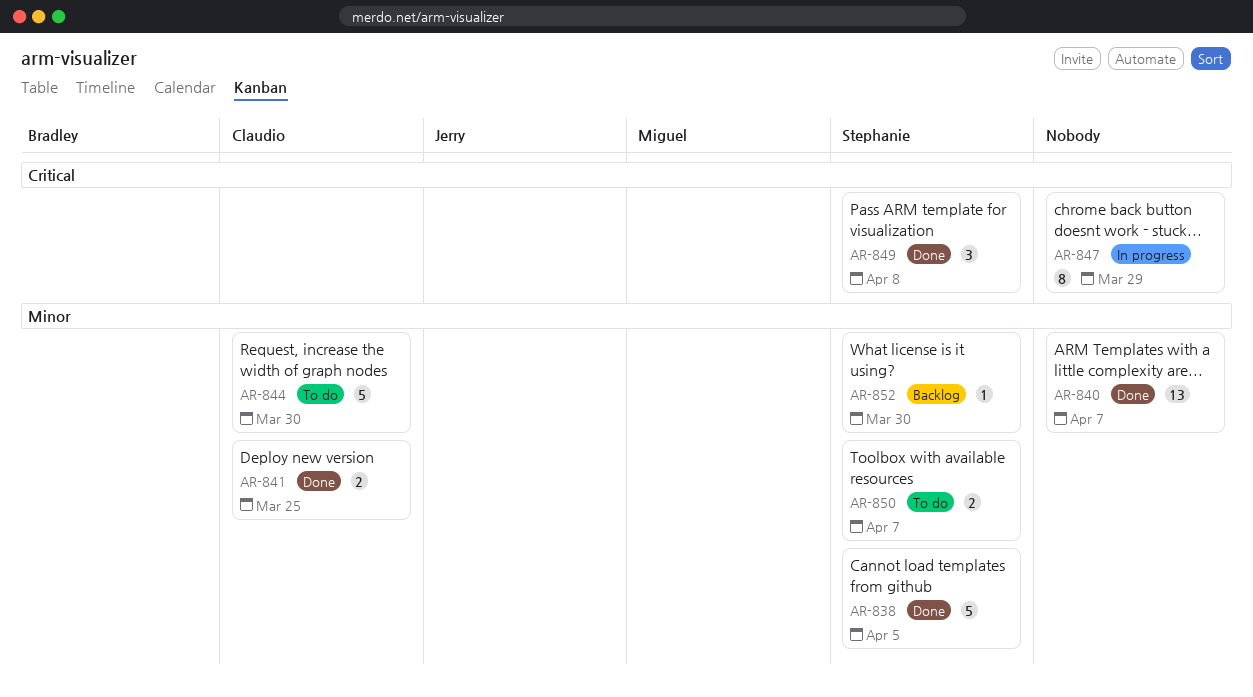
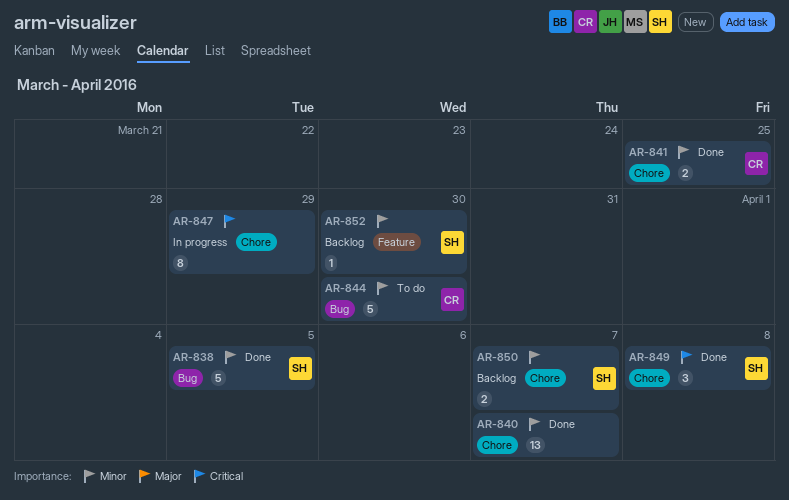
AR-850, status: To do -> Backlog

